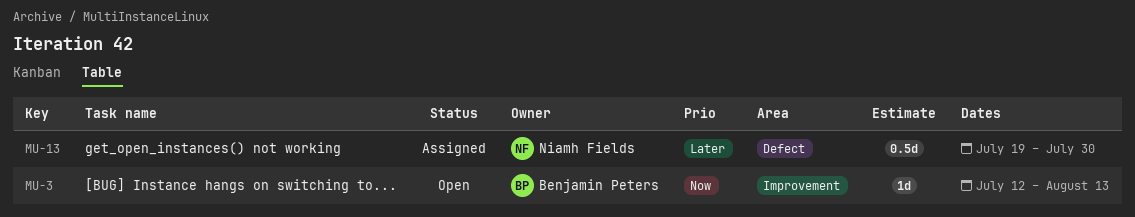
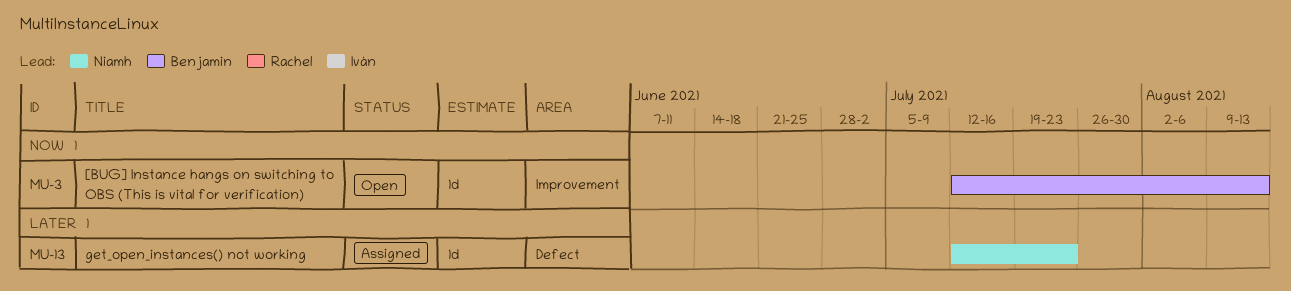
MU-13, estimate: 0.5d -> 1d
MU-13, start: Jul 19 -> Jul 12
MU-13, due: Jul 30 -> Jul 23

